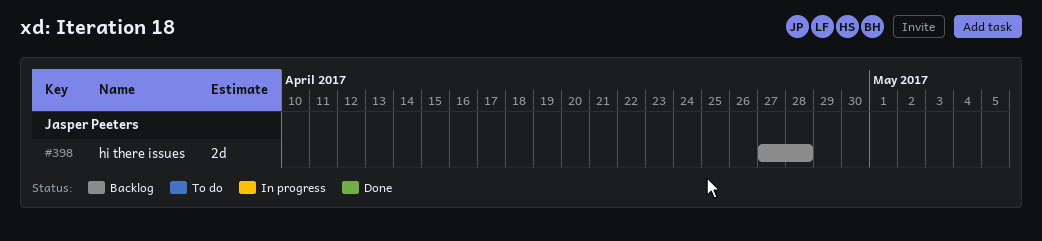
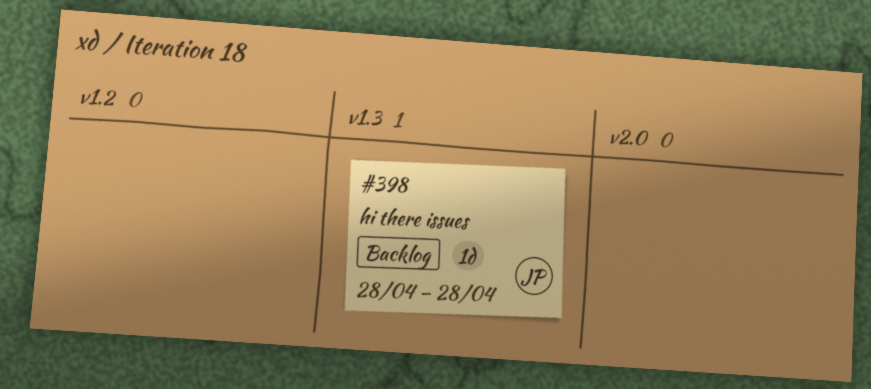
#398, estimate: 2d -> 1d
#398, start: Apr 27 -> Apr 28

